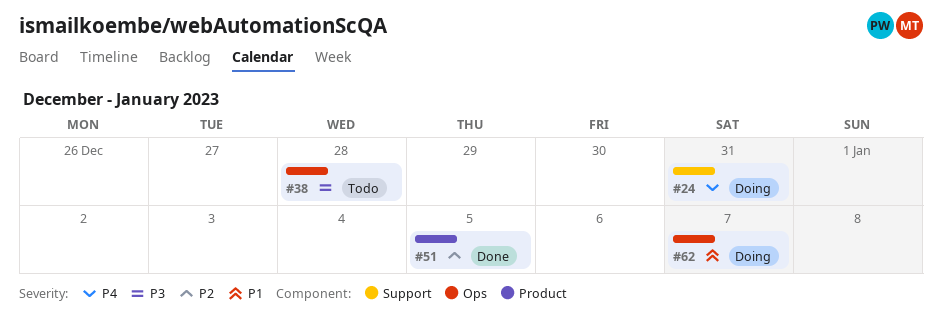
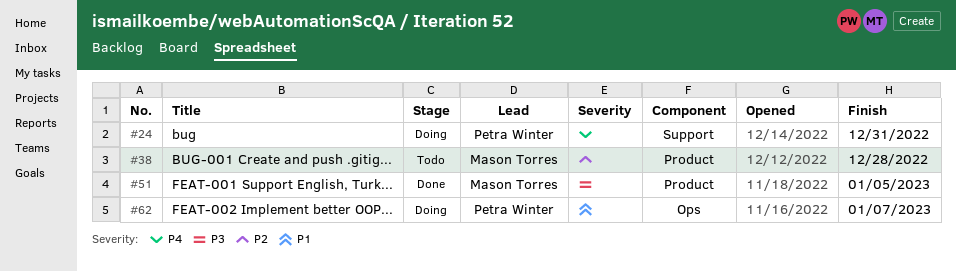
#38, priority: P3 -> P2
#38, label: Ops -> Product
#51, priority: P2 -> P3

